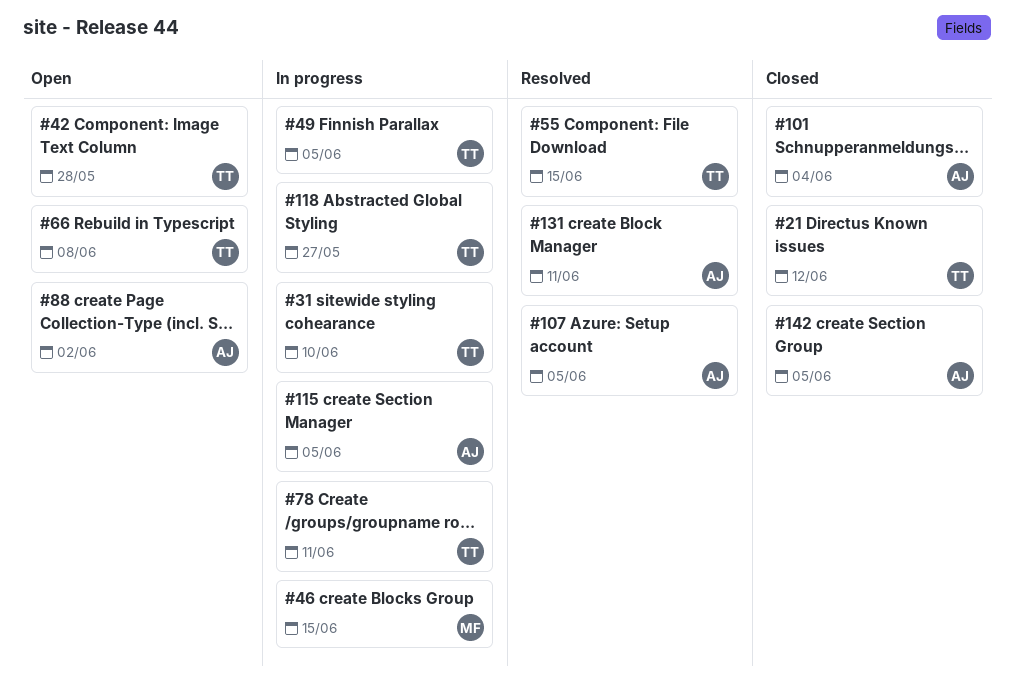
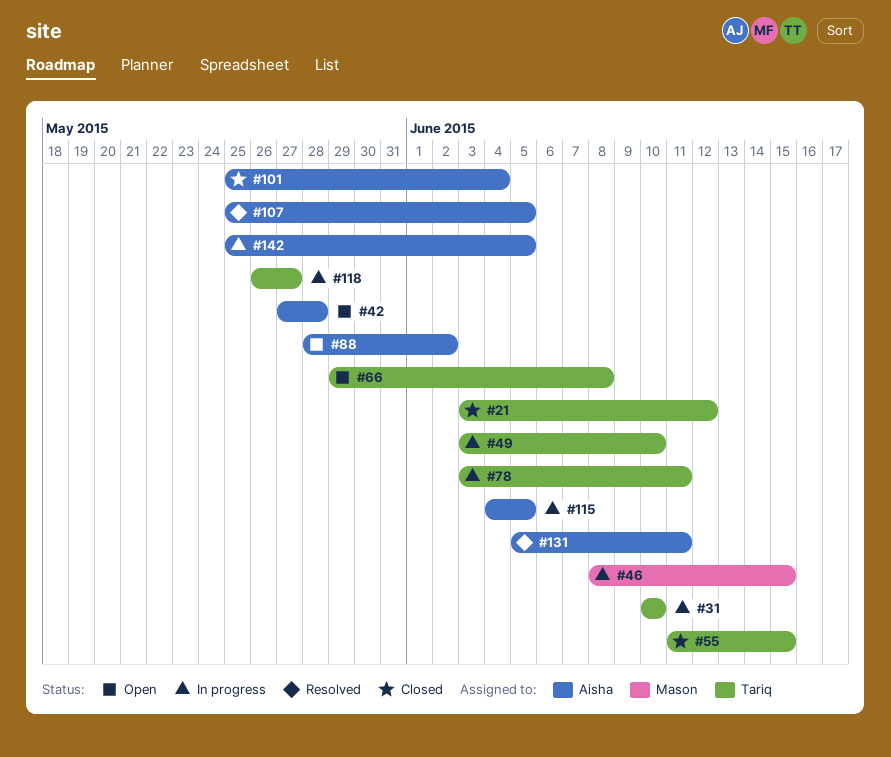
#42, owner: Tariq -> Aisha
#49, due: Jun 5 -> Jun 10
#55, status: Resolved -> Closed
#142, status: Closed -> In progress

